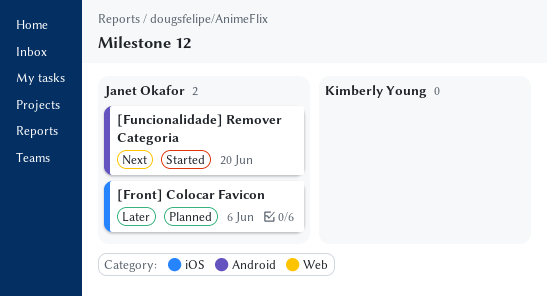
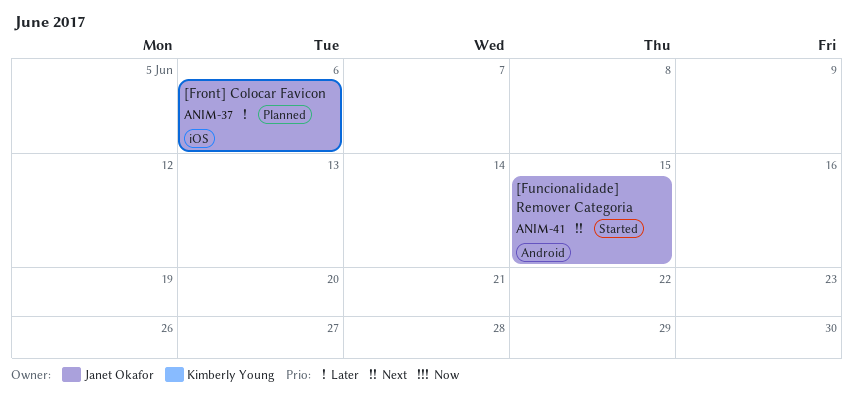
[Funcionalidade] Remover Categoria, due: Jun 20 -> Jun 15

